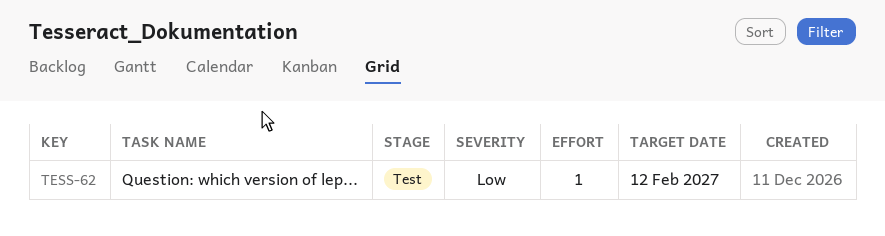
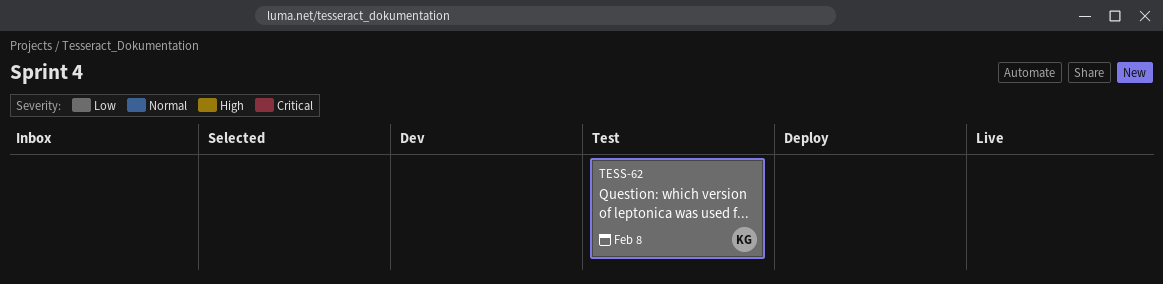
TESS-62, due: Feb 12 -> Feb 8

